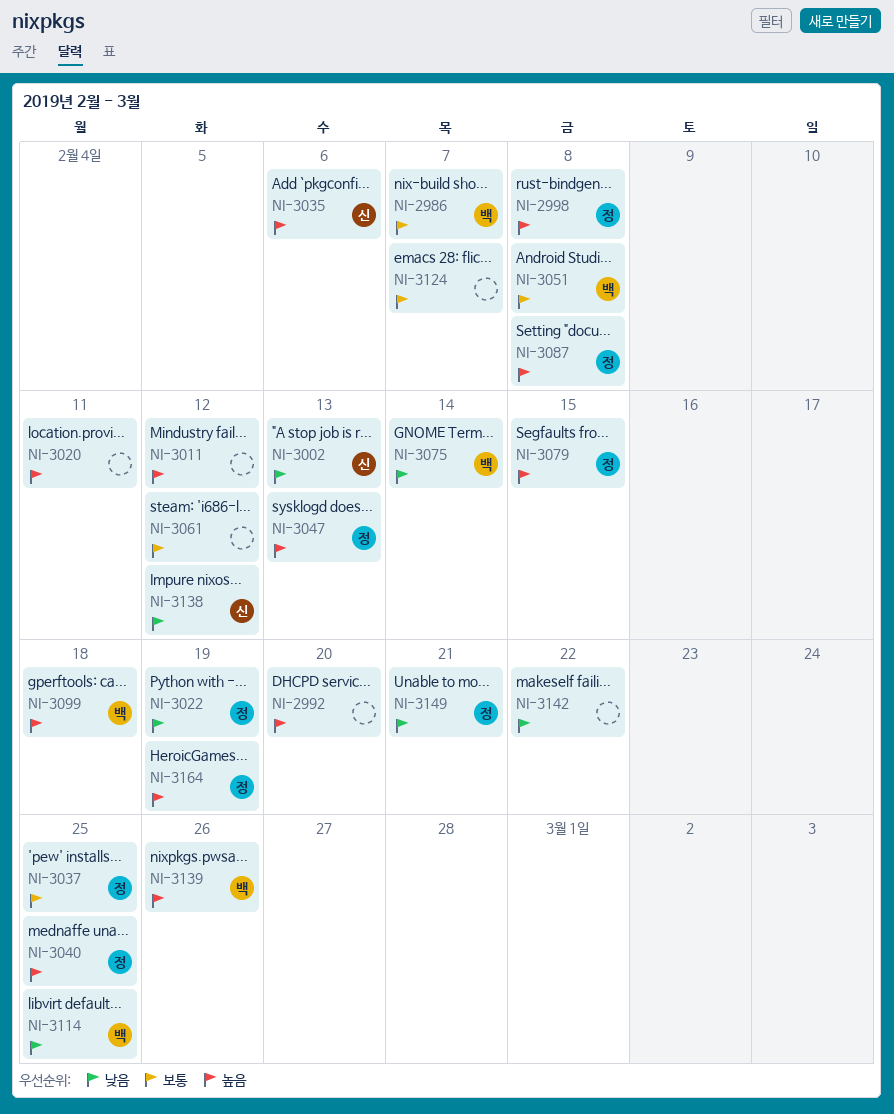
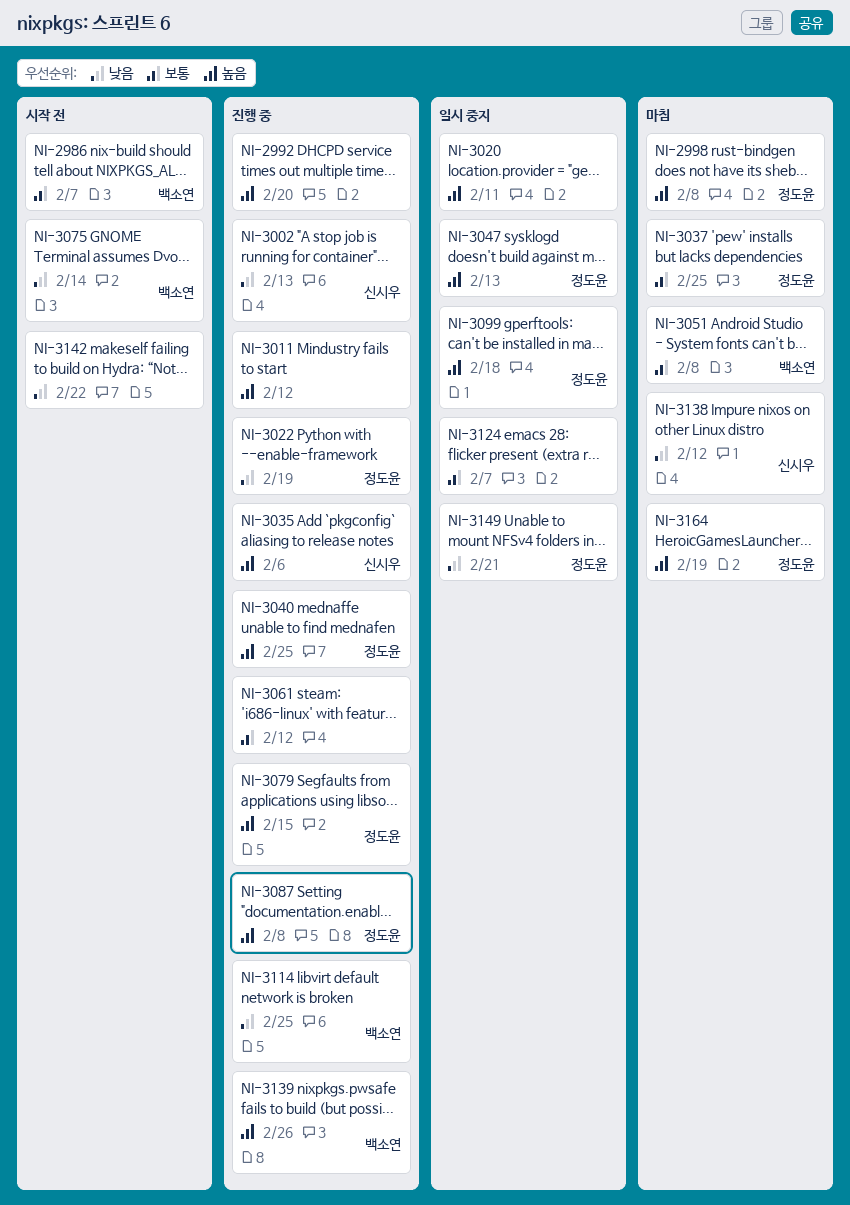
NI-3099, owner: 백소연 -> 정도윤

